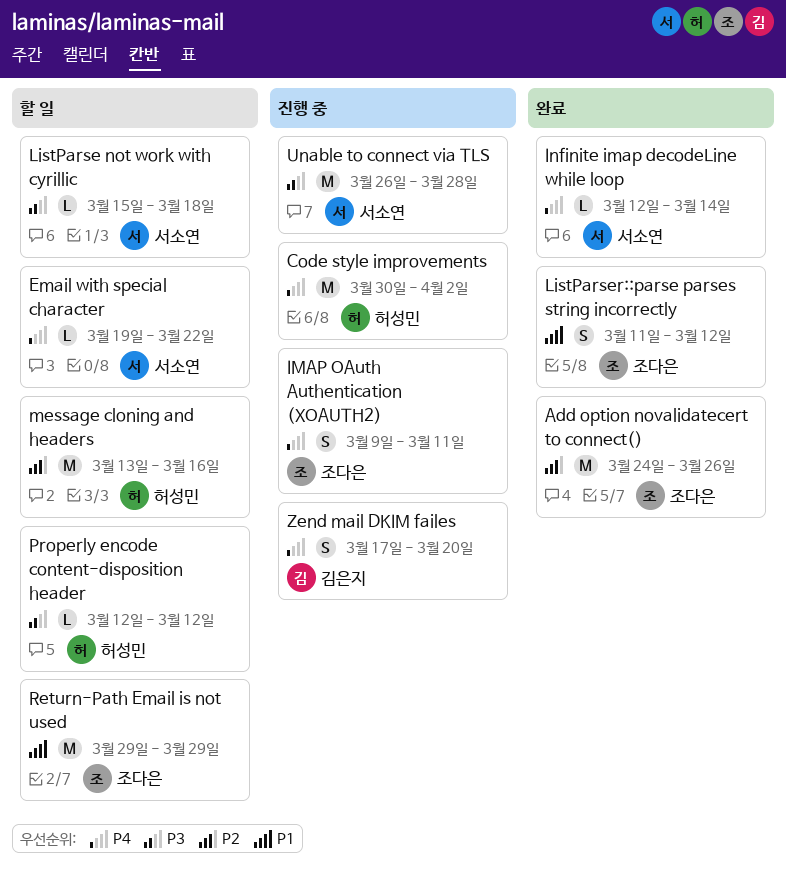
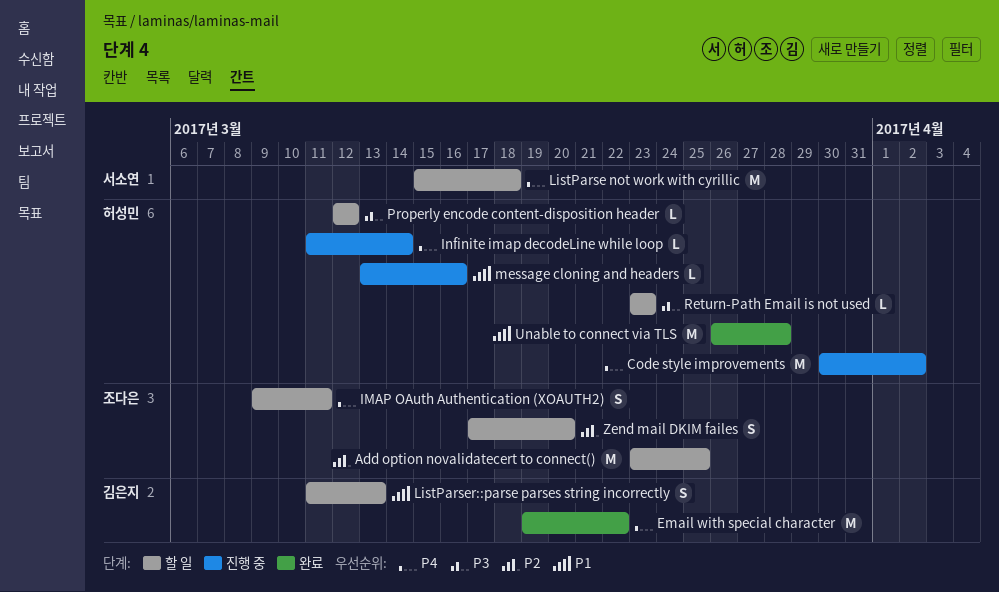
Add option novalidatecert to connect(), status: 완료 -> 할 일
Add option novalidatecert to connect(), start: Mar 24 -> Mar 23
Add option novalidatecert to connect(), due: Mar 26 -> Mar 25
Email with special character, status: 할 일 -> 완료
Email with special character, owner: 서소연 -> 김은지
Email with special character, estimate: L -> M
IMAP OAuth Authentication (XOAUTH2), status: 진행 중 -> 할 일
Infinite imap decodeLine while loop, status: 완료 -> 진행 중
Infinite imap decodeLine while loop, owner: 서소연 -> 허성민
Infinite imap decodeLine while loop, start: Mar 12 -> Mar 11
ListParse not work with cyrillic, priority: P3 -> P4
ListParse not work with cyrillic, estimate: L -> M
ListParser::parse parses string incorrectly, status: 완료 -> 할 일
ListParser::parse parses string incorrectly, owner: 조다은 -> 김은지
ListParser::parse parses string incorrectly, due: Mar 12 -> Mar 13
message cloning and headers, status: 할 일 -> 진행 중
message cloning and headers, priority: P2 -> P1
message cloning and headers, estimate: M -> L
Return-Path Email is not used, owner: 조다은 -> 허성민
Return-Path Email is not used, priority: P1 -> P3
Return-Path Email is not used, estimate: M -> L
Return-Path Email is not used, start: Mar 29 -> Mar 23
Return-Path Email is not used, due: Mar 29 -> Mar 23
Unable to connect via TLS, status: 진행 중 -> 완료
Unable to connect via TLS, owner: 서소연 -> 허성민
Unable to connect via TLS, priority: P3 -> P1
Zend mail DKIM failes, status: 진행 중 -> 할 일
Zend mail DKIM failes, owner: 김은지 -> 조다은
Zend mail DKIM failes, priority: P4 -> P2

